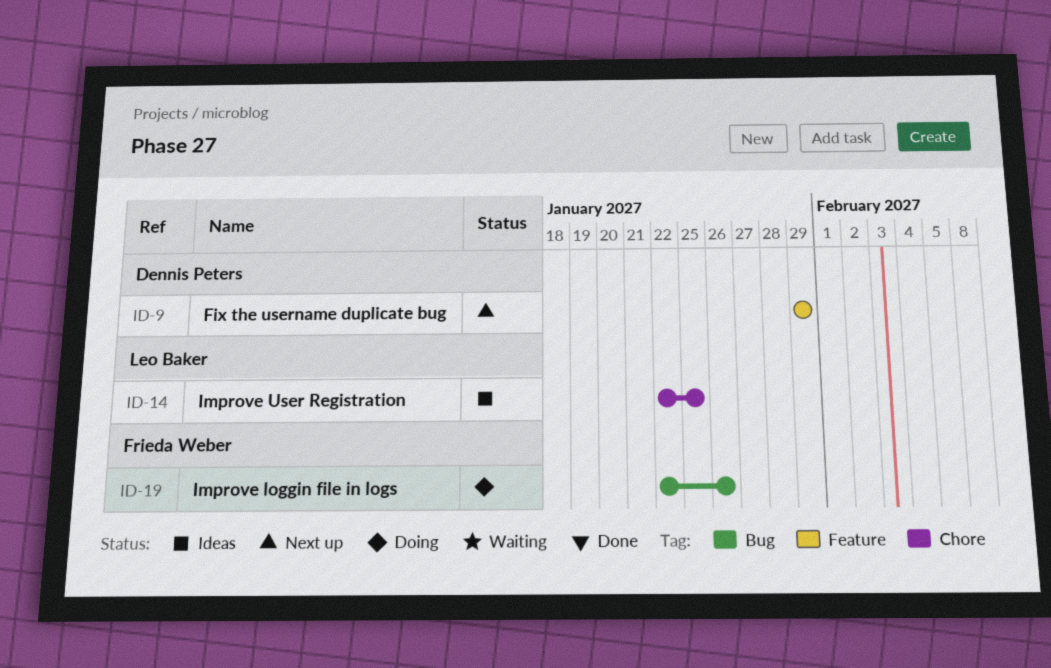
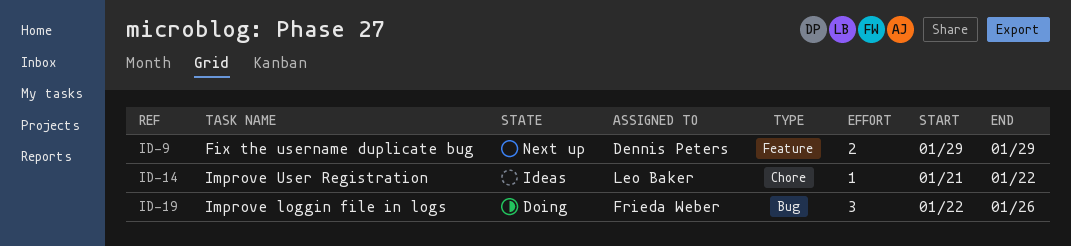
ID-14, start: Jan 22 -> Jan 21
ID-14, due: Jan 25 -> Jan 22

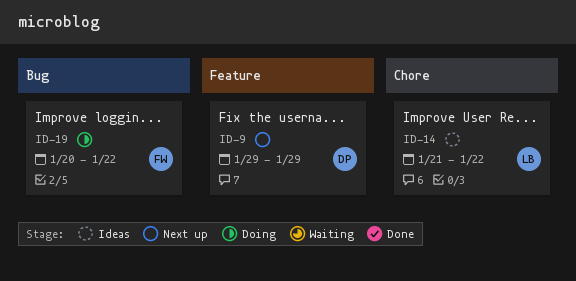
ID-19, start: Jan 22 -> Jan 20
ID-19, due: Jan 26 -> Jan 22

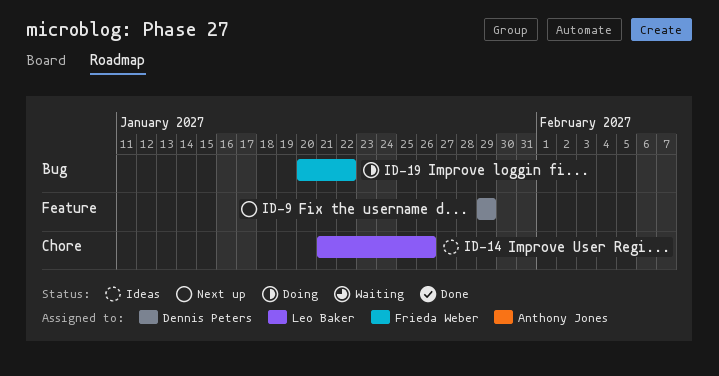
ID-14, due: Jan 22 -> Jan 26

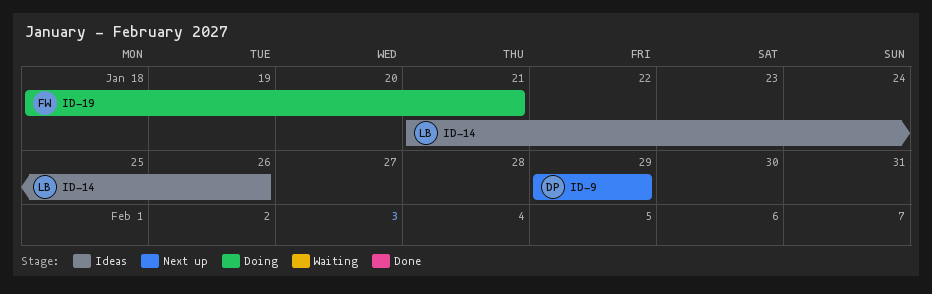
ID-19, start: Jan 20 -> Jan 18
ID-19, due: Jan 22 -> Jan 21

